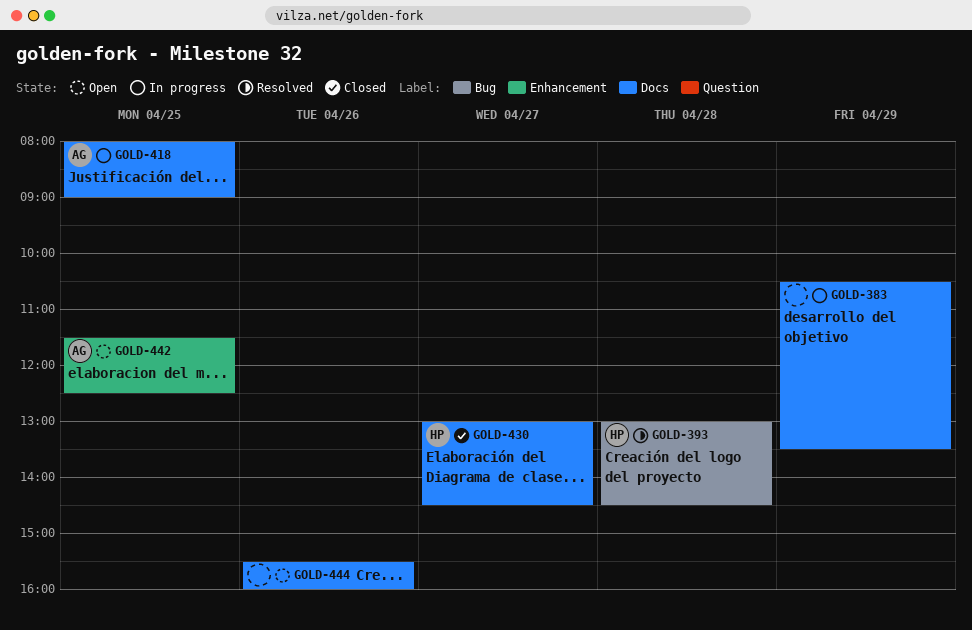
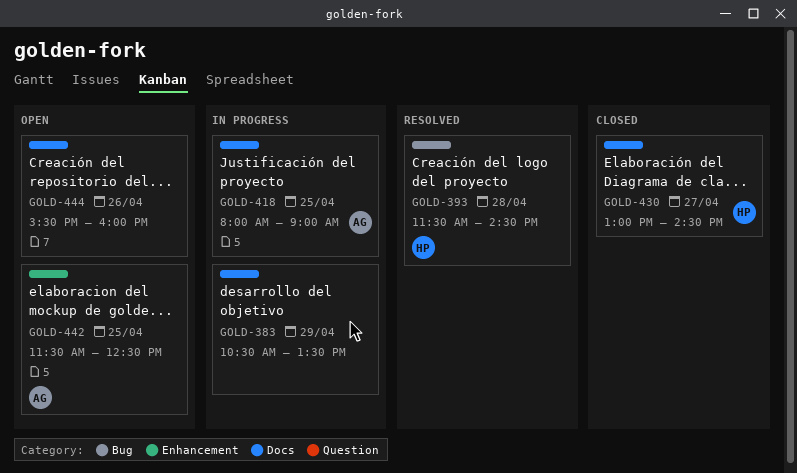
GOLD-393, begins: 13:00 -> 11:30

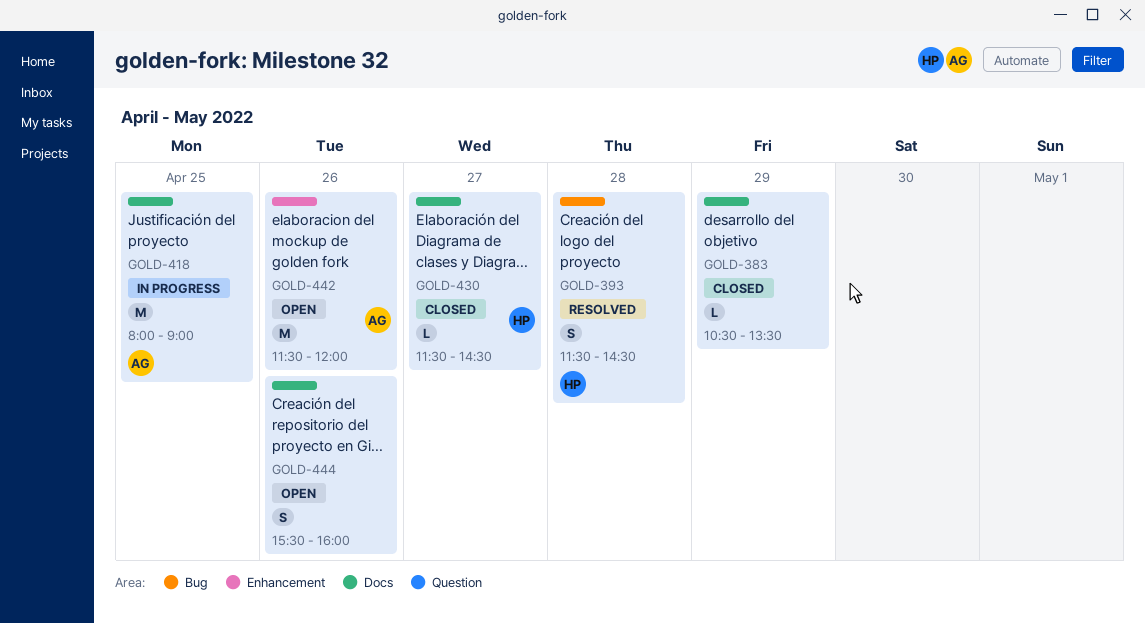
GOLD-383, status: In progress -> Closed
GOLD-430, begins: 13:00 -> 11:30
GOLD-442, day: Apr 25 -> Apr 26
GOLD-442, ends: 12:30 -> 12:00

